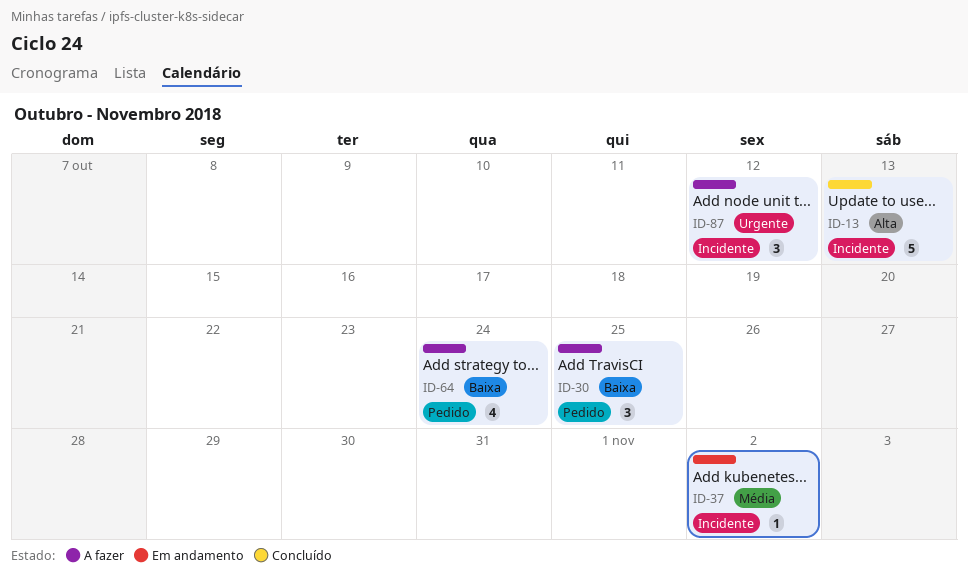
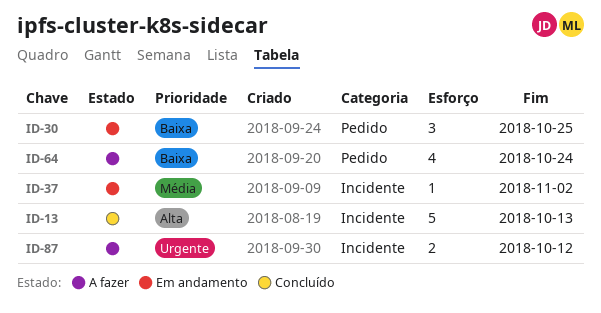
ID-30, status: A fazer -> Em andamento
ID-87, estimate: 3 -> 2

